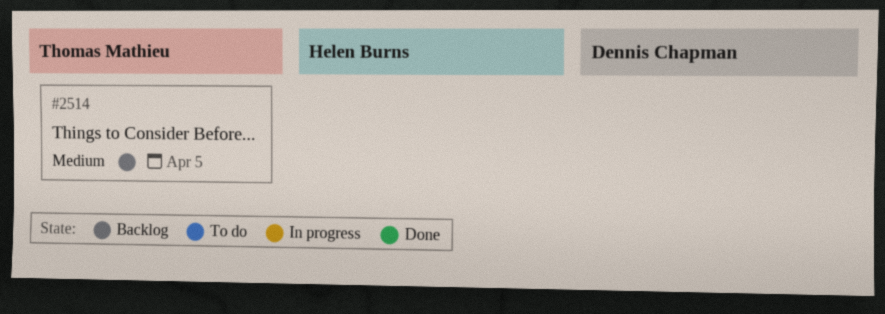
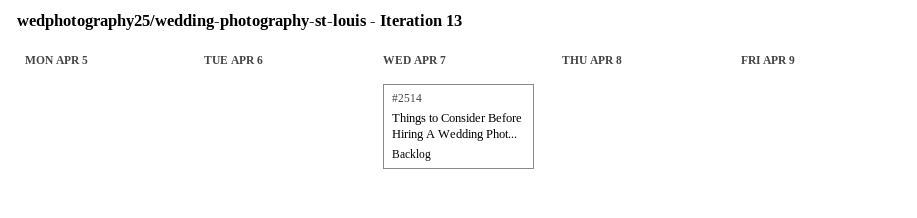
#2514, due: Apr 5 -> Apr 7

